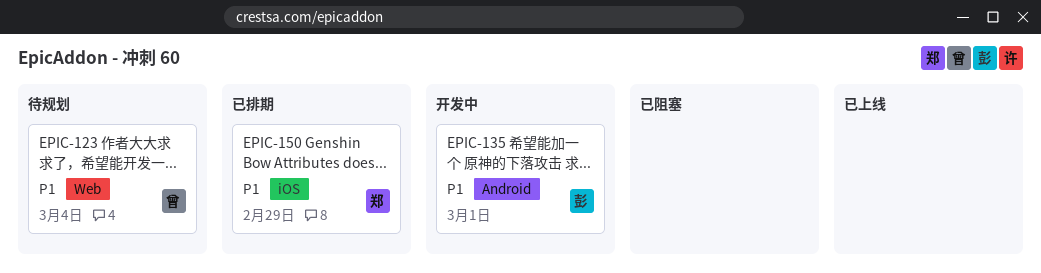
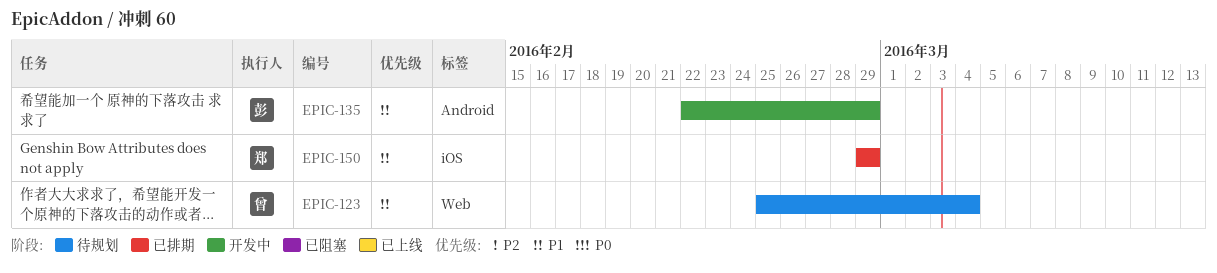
EPIC-135, due: Mar 1 -> Feb 29

